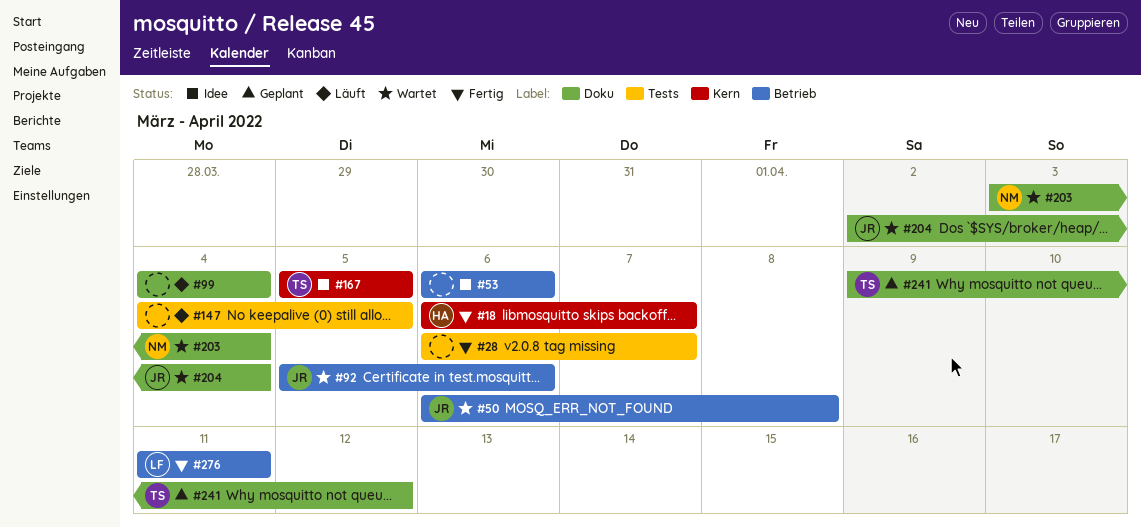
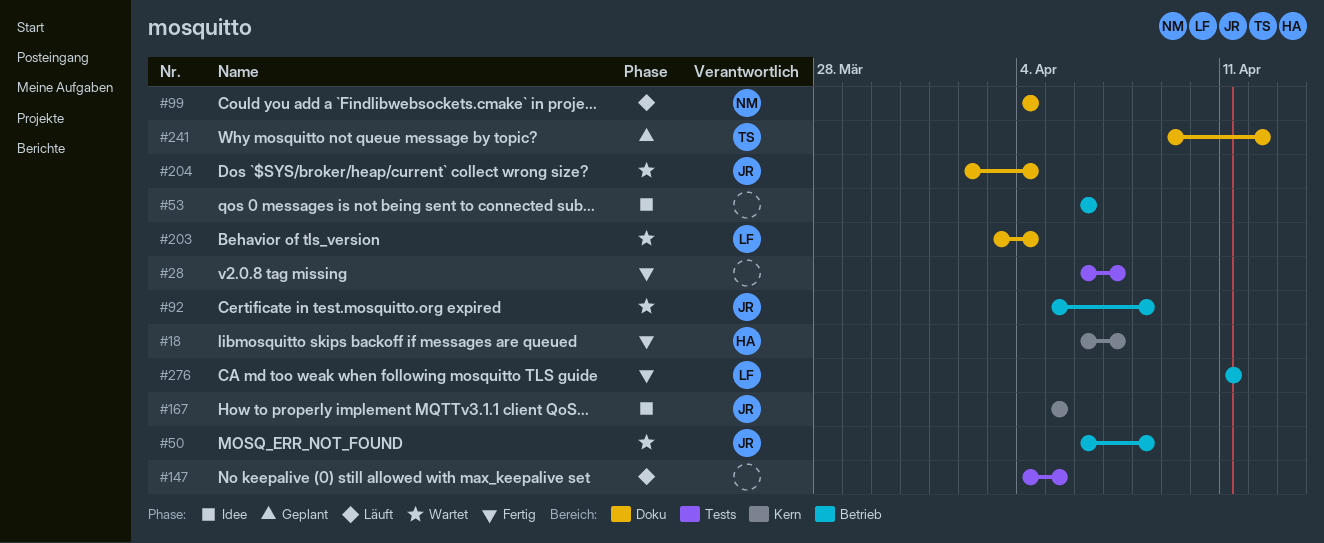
#92, due: Apr 6 -> Apr 8
#99, owner: none -> NM
#167, owner: TS -> JR
#203, owner: NM -> LF

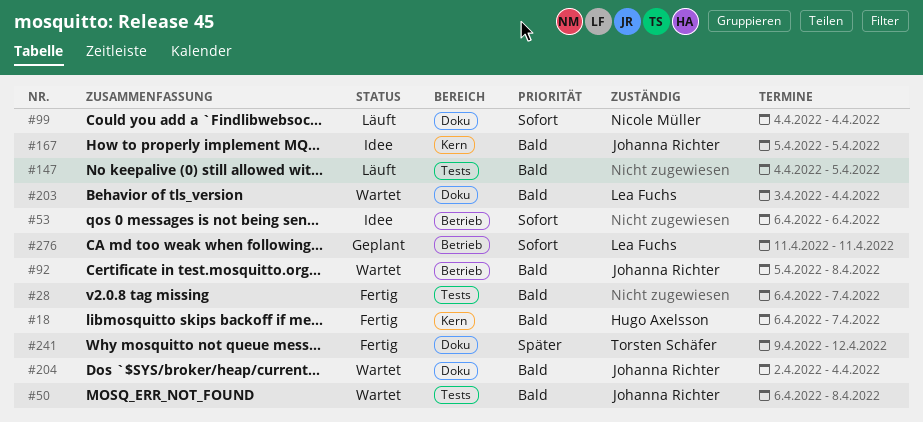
#50, label: Betrieb -> Tests
#241, status: Geplant -> Fertig
#276, status: Fertig -> Geplant

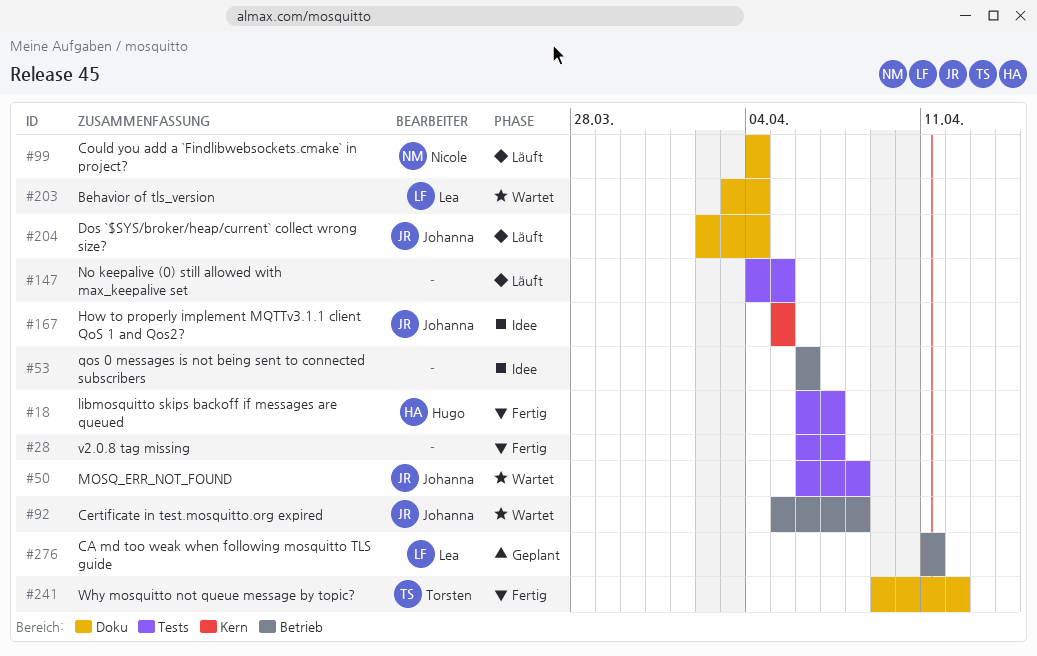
#18, label: Kern -> Tests
#204, status: Wartet -> Läuft

